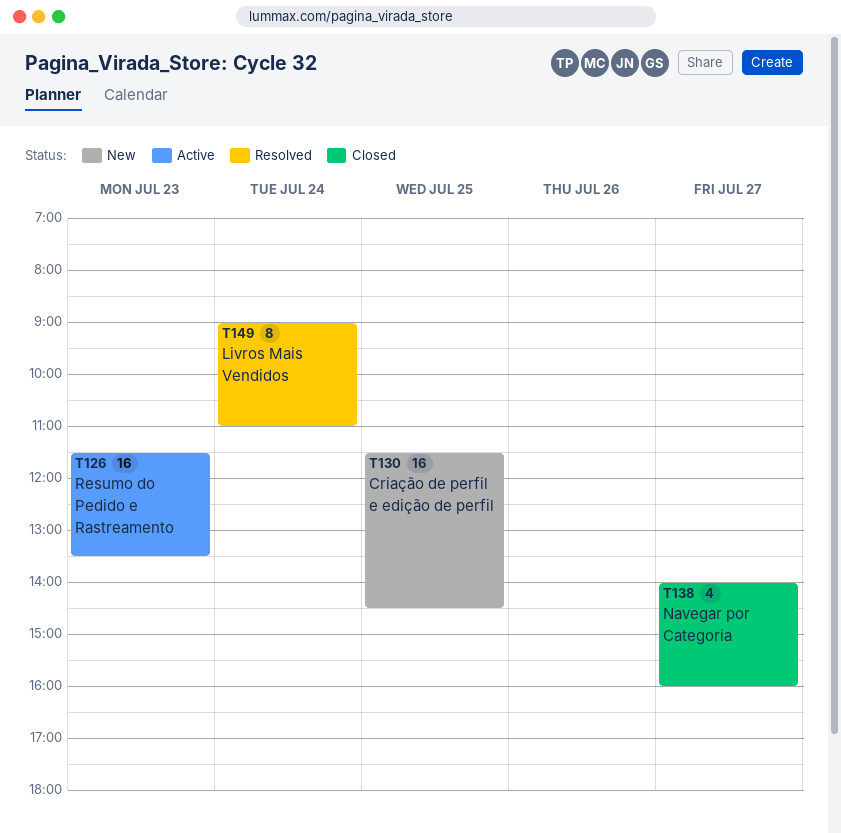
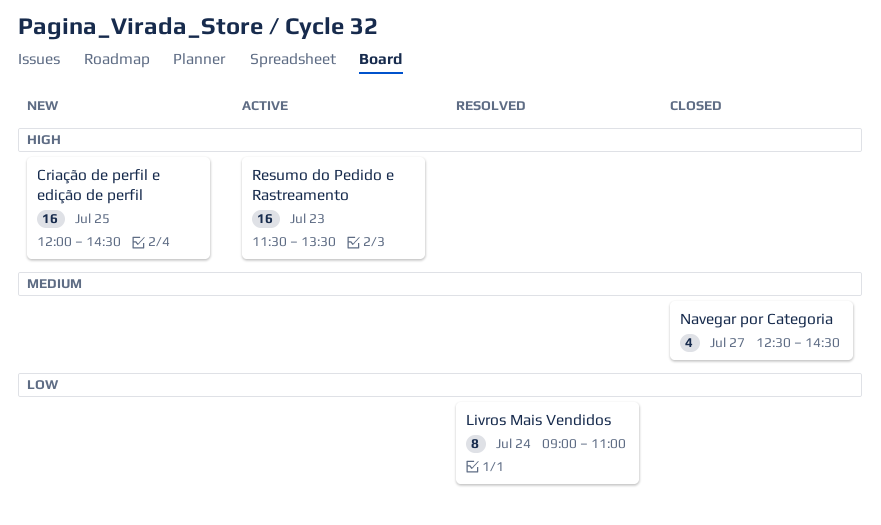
Criação de perfil e edição de perfil, begins: 11:30 -> 12:00
Navegar por Categoria, begins: 14:00 -> 12:30
Navegar por Categoria, ends: 16:00 -> 14:30

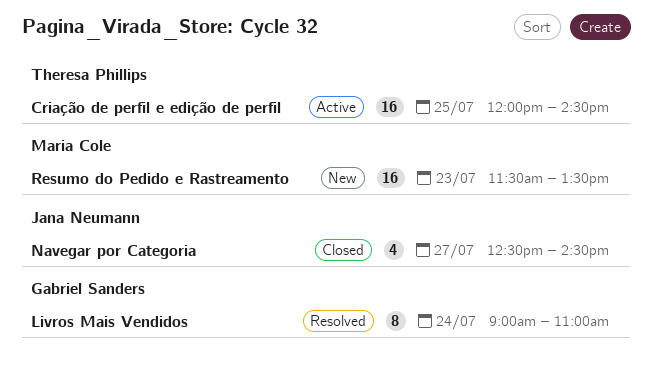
Criação de perfil e edição de perfil, status: New -> Active
Resumo do Pedido e Rastreamento, status: Active -> New

